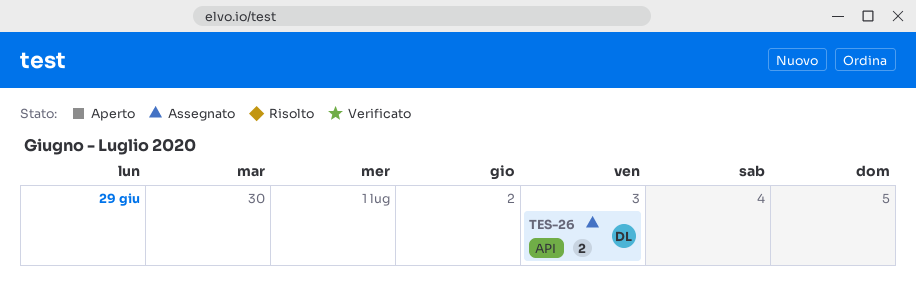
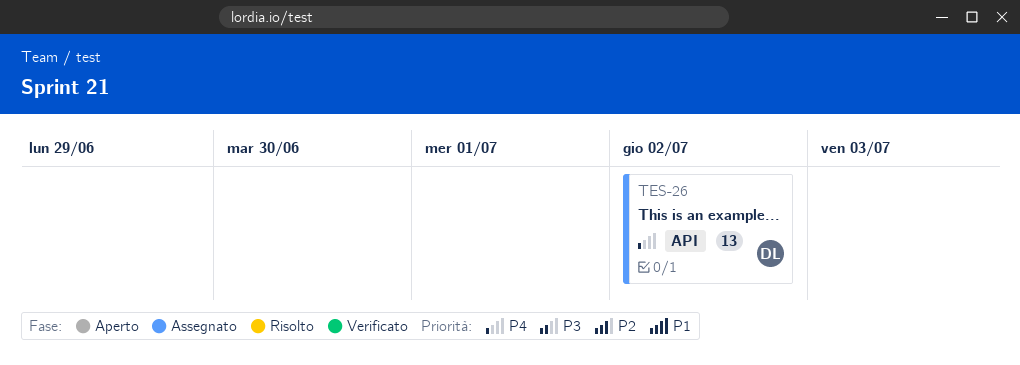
TES-26, estimate: 2 -> 13
TES-26, due: Jul 3 -> Jul 2

